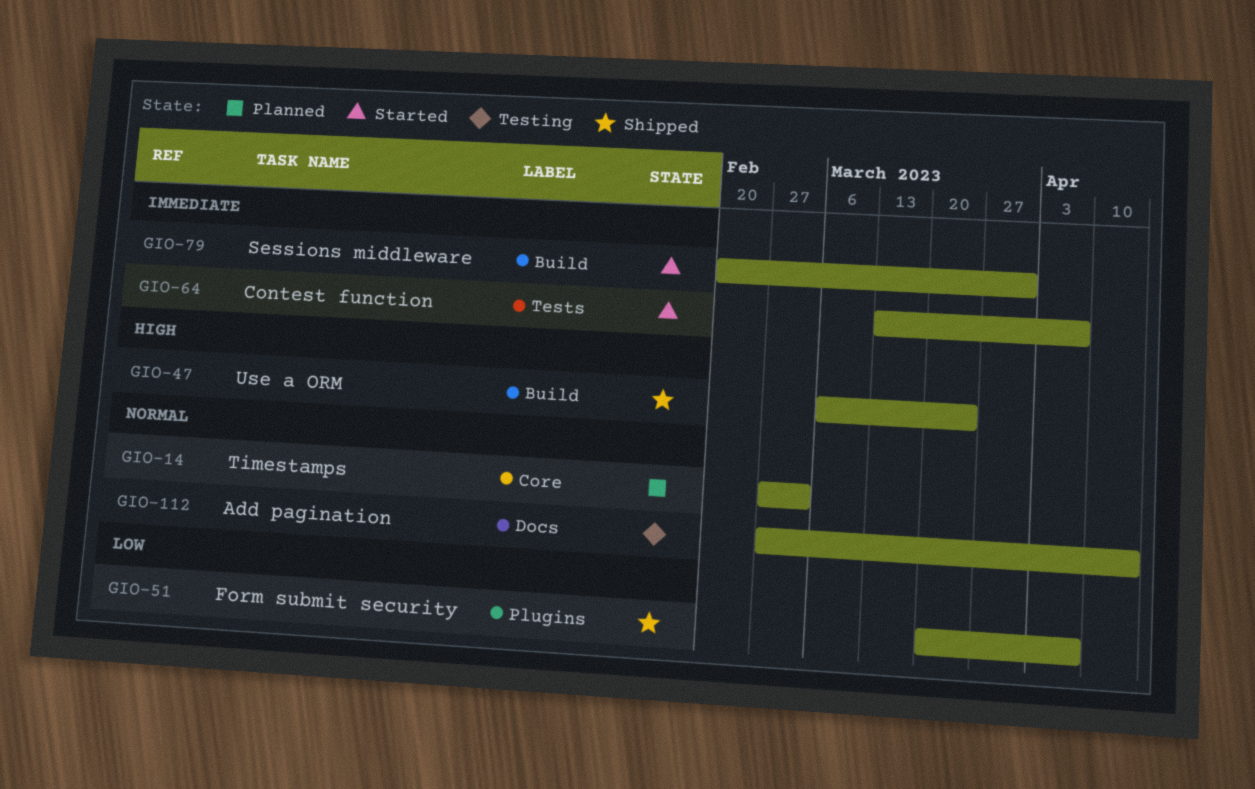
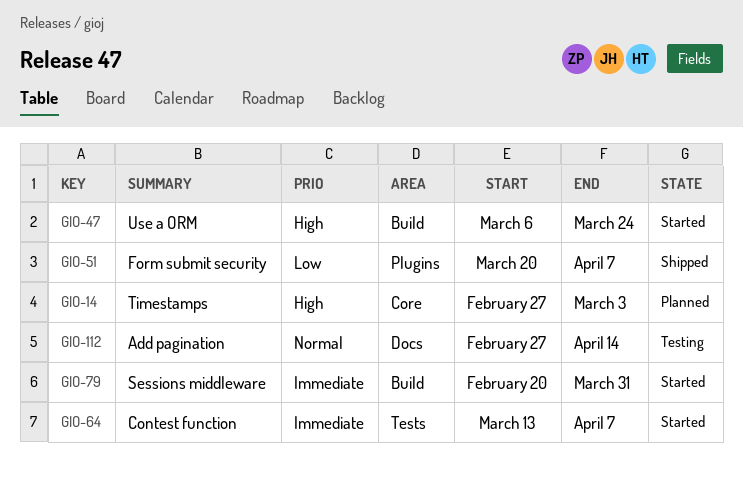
GIO-14, priority: Normal -> High
GIO-47, status: Shipped -> Started

